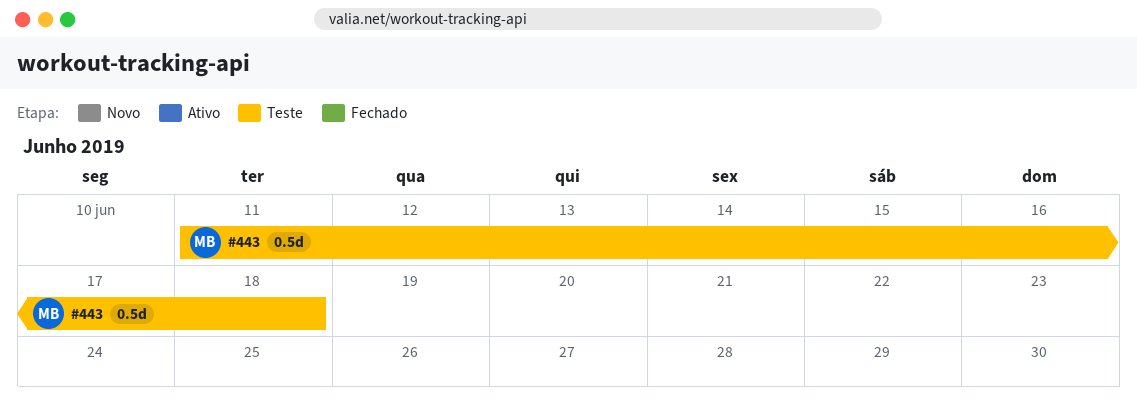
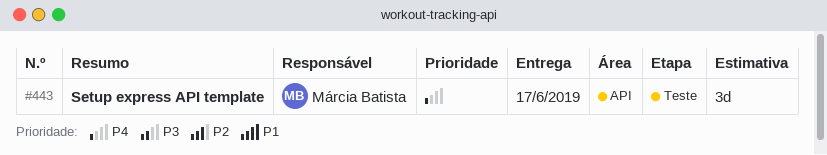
#443, estimate: 0.5d -> 3d
#443, due: Jun 18 -> Jun 17

